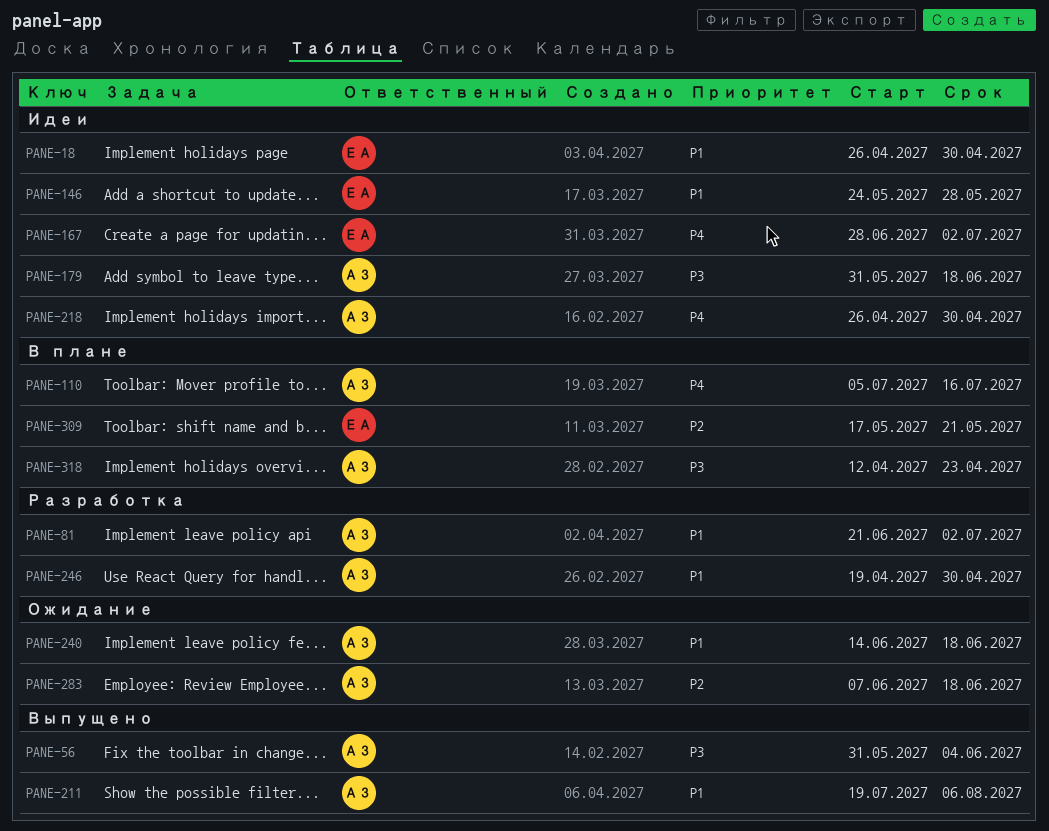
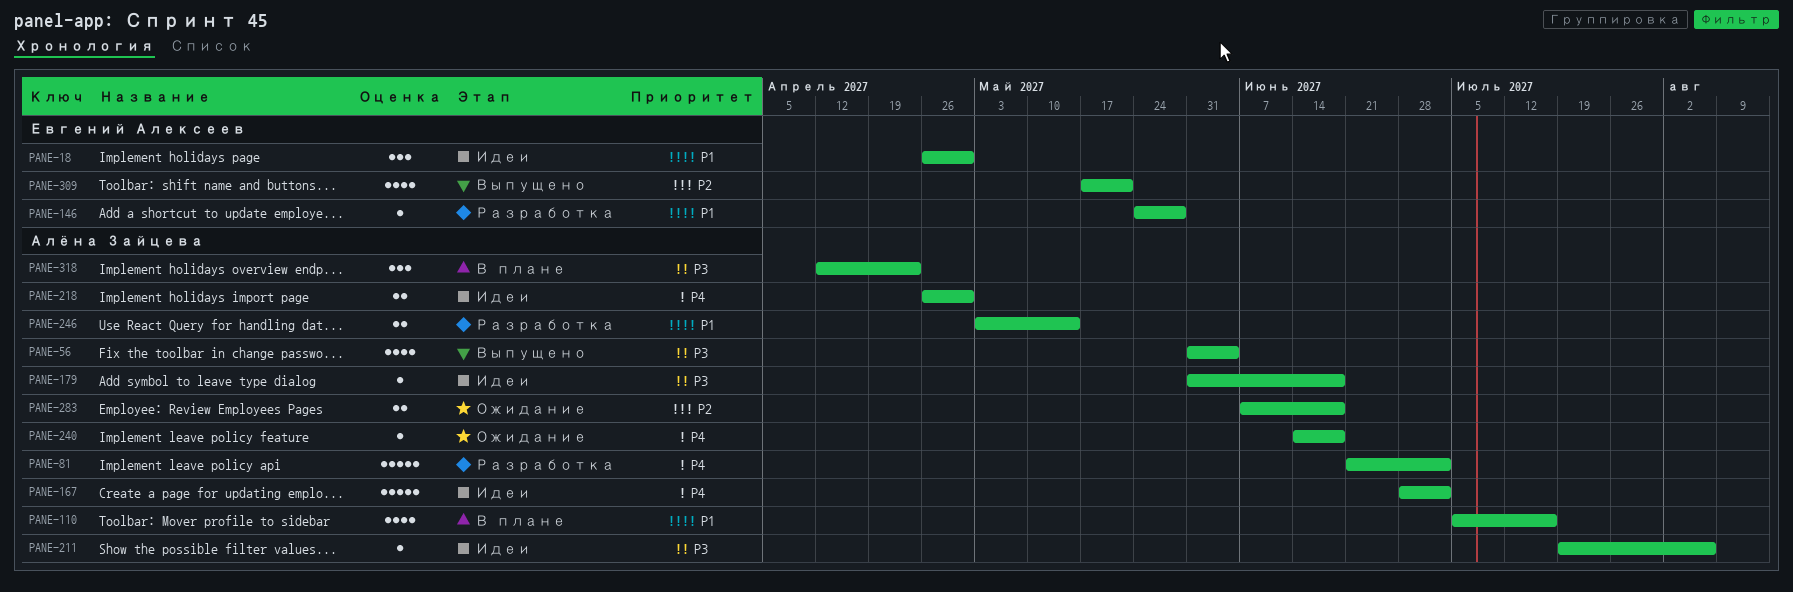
PANE-81, priority: P1 -> P4
PANE-110, priority: P4 -> P1
PANE-146, status: Идеи -> Разработка
PANE-167, owner: Евгений Алексеев -> Алёна Зайцева
PANE-211, status: Выпущено -> Идеи
PANE-211, priority: P1 -> P3
PANE-240, priority: P1 -> P4
PANE-246, start: Apr 19 -> May 3
PANE-246, due: Apr 30 -> May 14
PANE-309, status: В плане -> Выпущено

